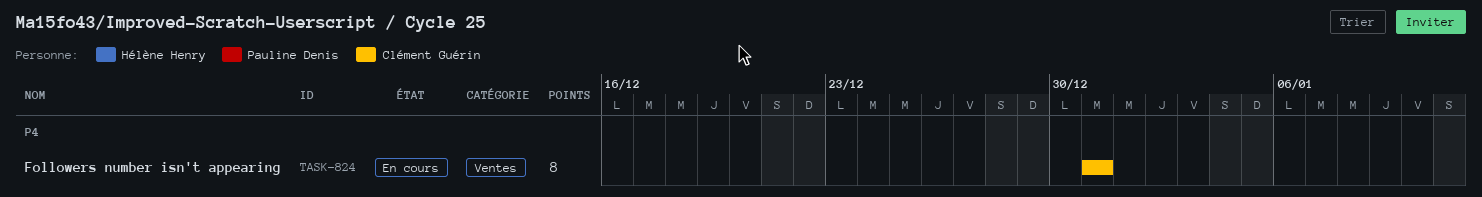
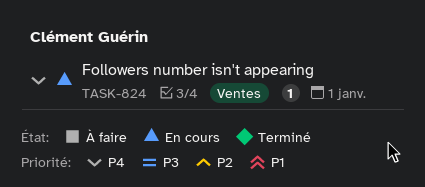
TASK-824, estimate: 8 -> 1
TASK-824, due: Dec 31 -> Jan 1

